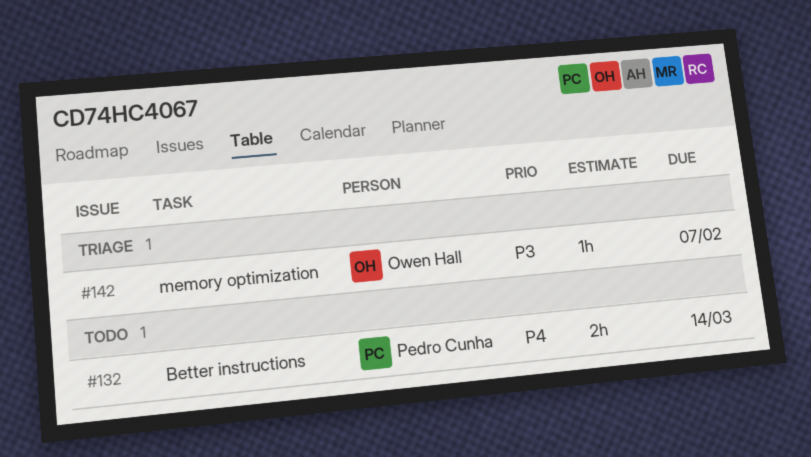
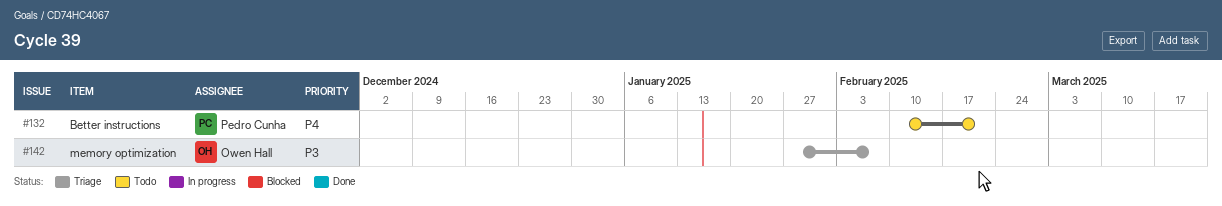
#132, due: Mar 14 -> Feb 21

